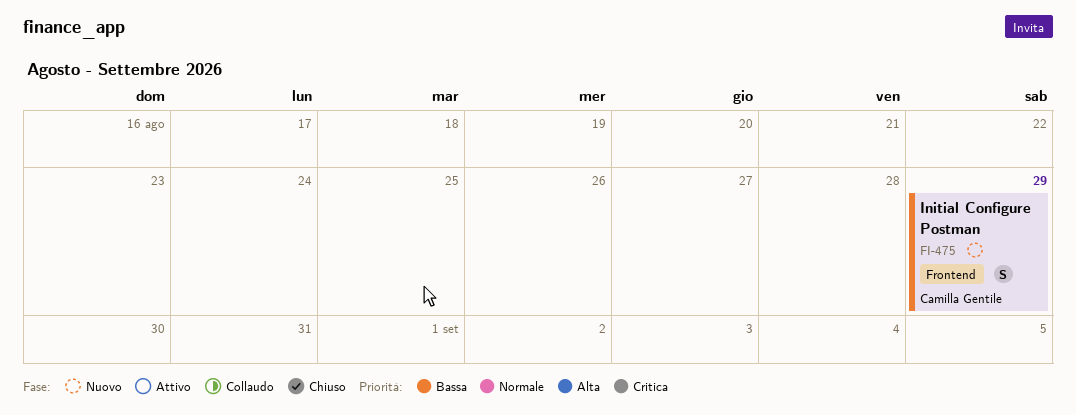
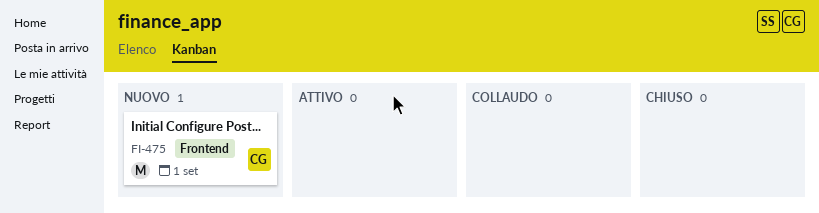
FI-475, estimate: S -> M
FI-475, due: Aug 29 -> Sep 1

